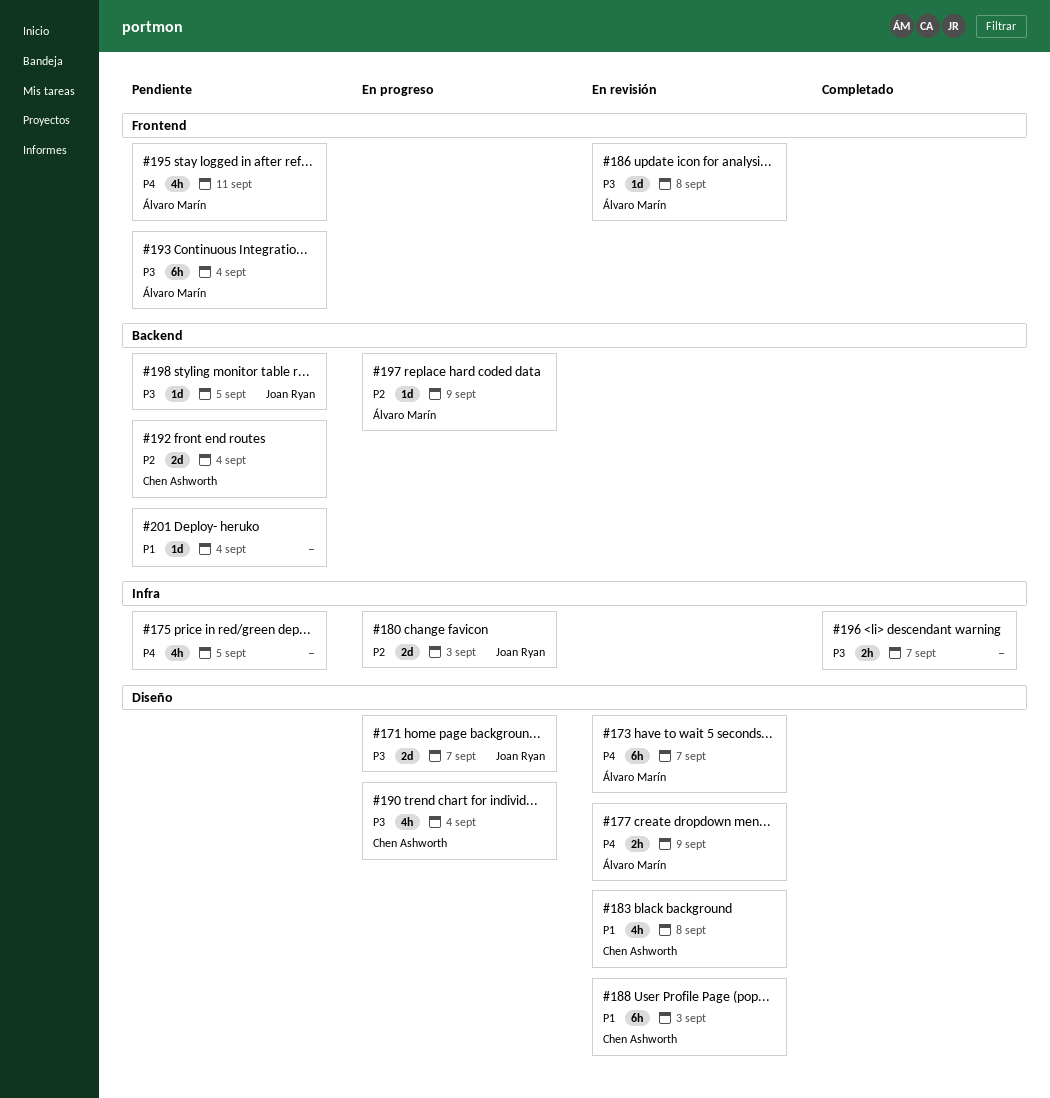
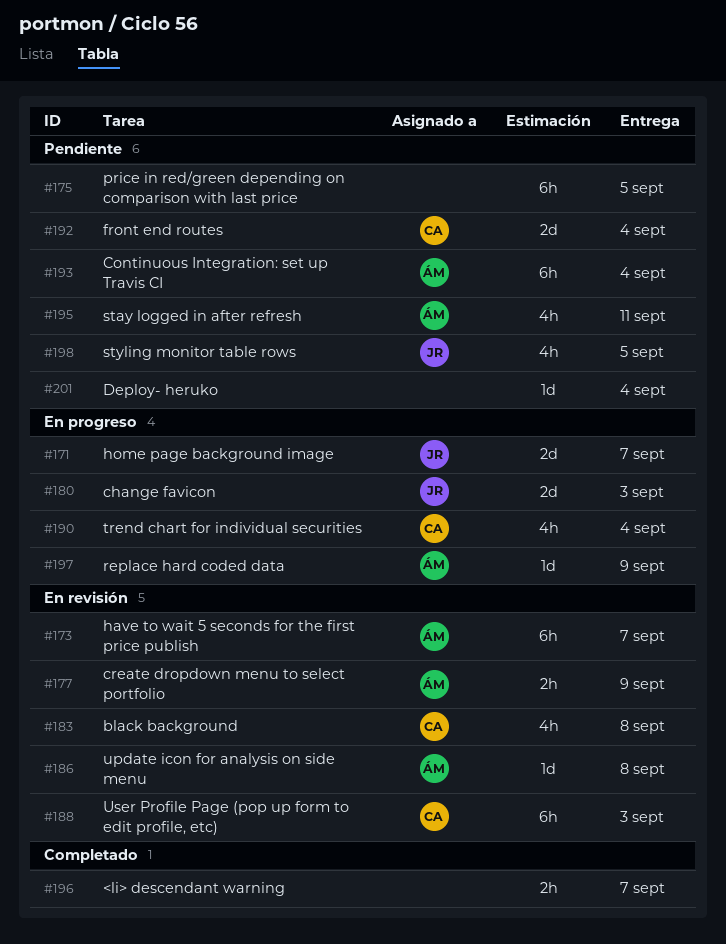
#175, estimate: 4h -> 6h
#198, estimate: 1d -> 4h

